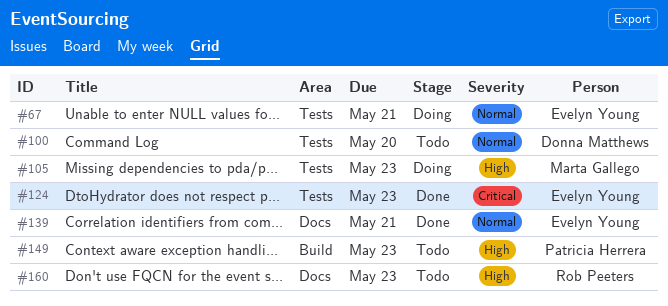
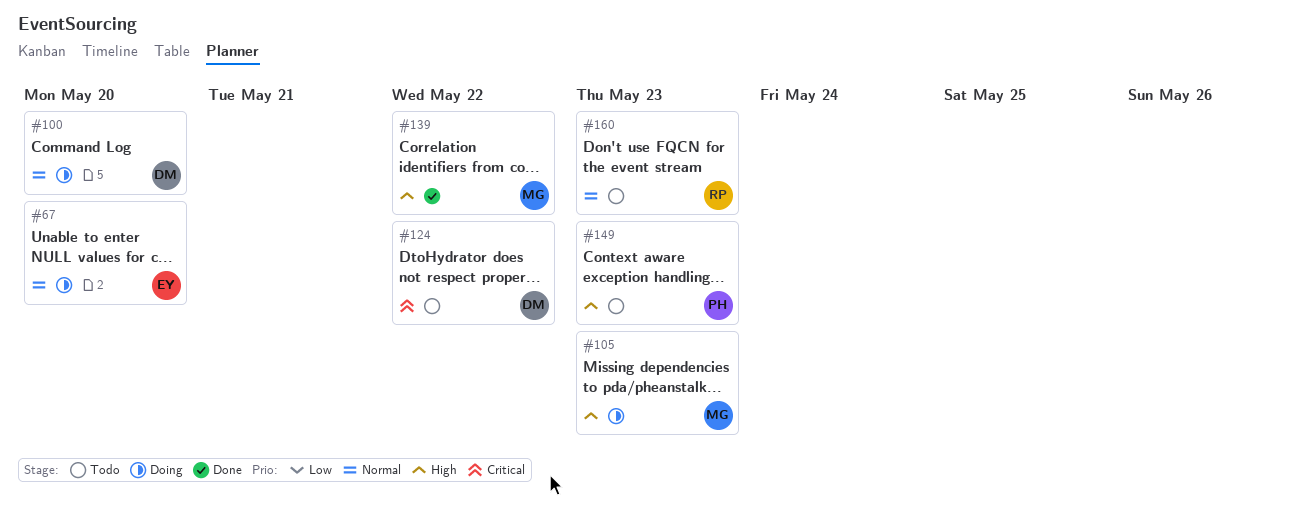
#67, due: May 21 -> May 20
#100, status: Todo -> Doing
#124, status: Done -> Todo
#124, owner: Evelyn Young -> Donna Matthews
#124, due: May 23 -> May 22
#139, owner: Evelyn Young -> Marta Gallego
#139, priority: Normal -> High
#139, due: May 21 -> May 22
#160, priority: High -> Normal

